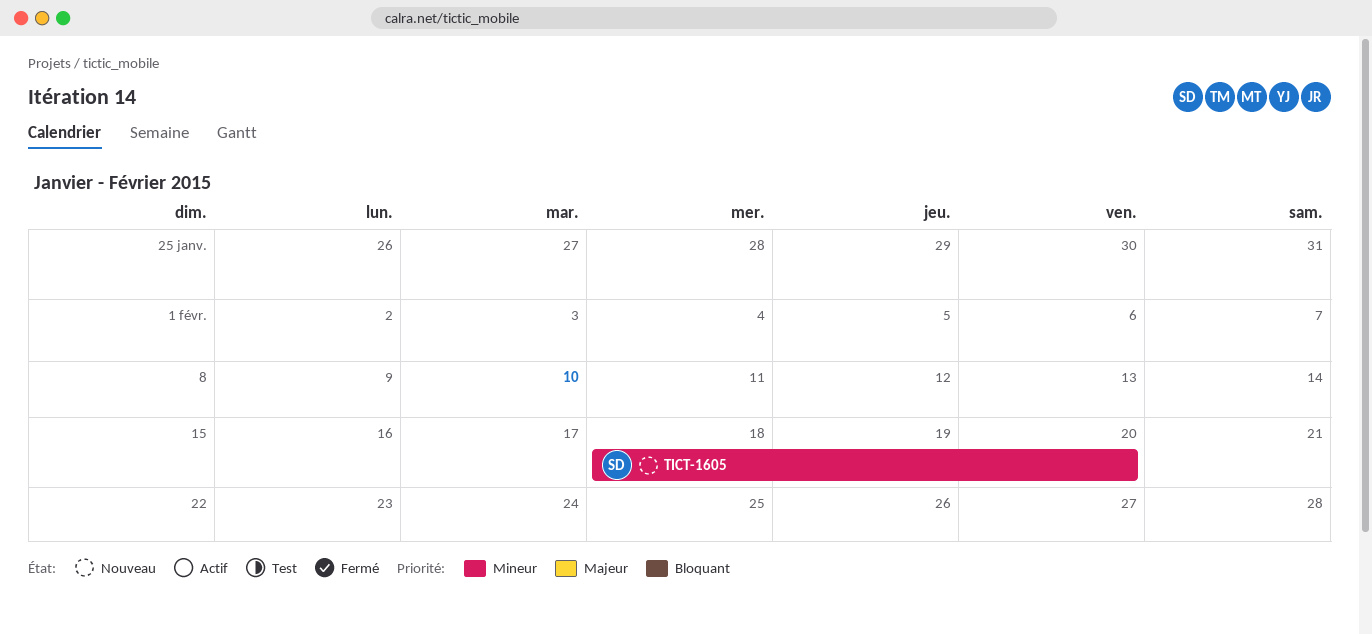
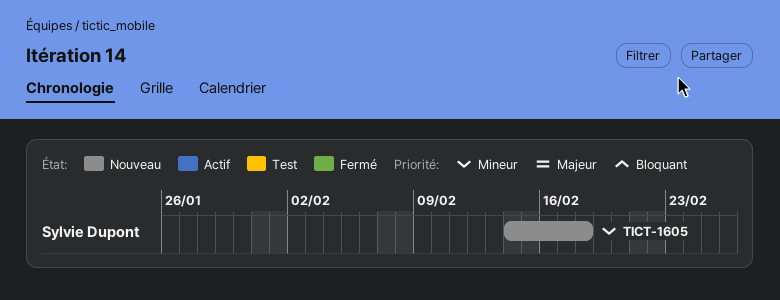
TICT-1605, start: Feb 18 -> Feb 14
TICT-1605, due: Feb 20 -> Feb 18

